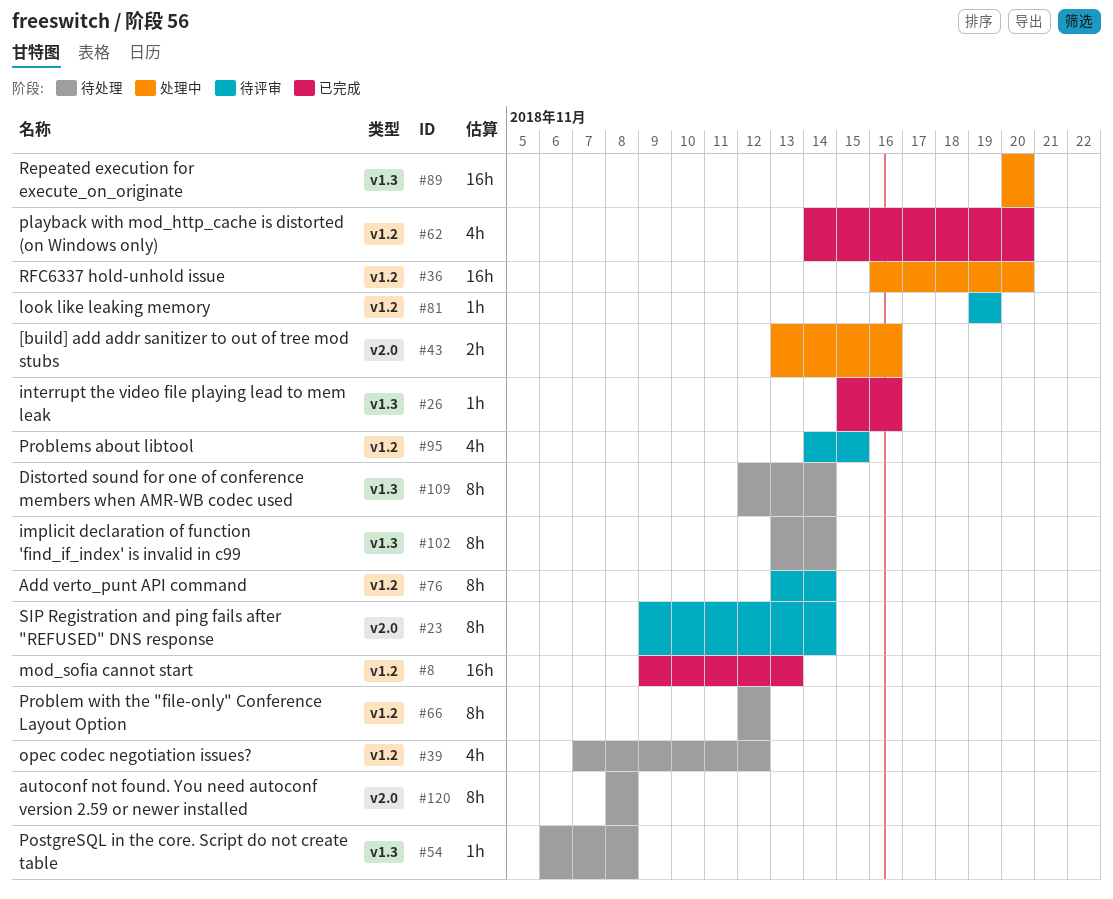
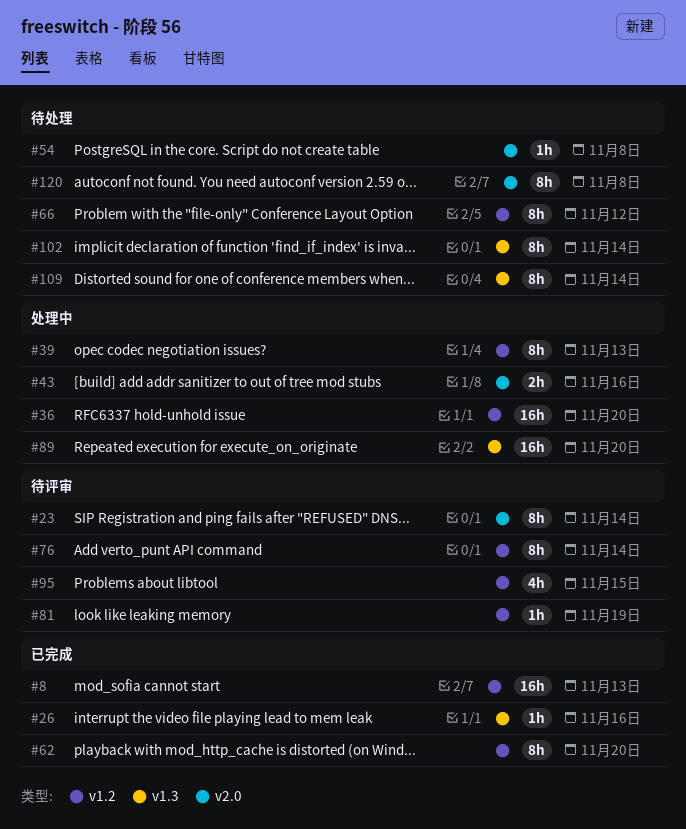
#39, status: 待处理 -> 处理中
#39, estimate: 4h -> 8h
#39, due: Nov 12 -> Nov 13
#54, label: v1.3 -> v2.0
#62, estimate: 4h -> 8h

